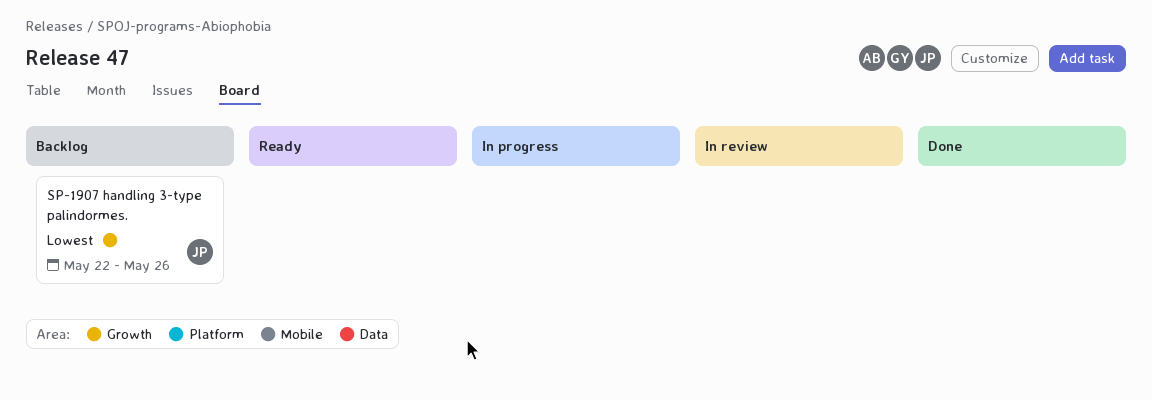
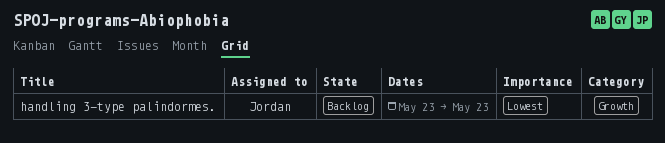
handling 3-type palindormes., start: May 22 -> May 23
handling 3-type palindormes., due: May 26 -> May 23

